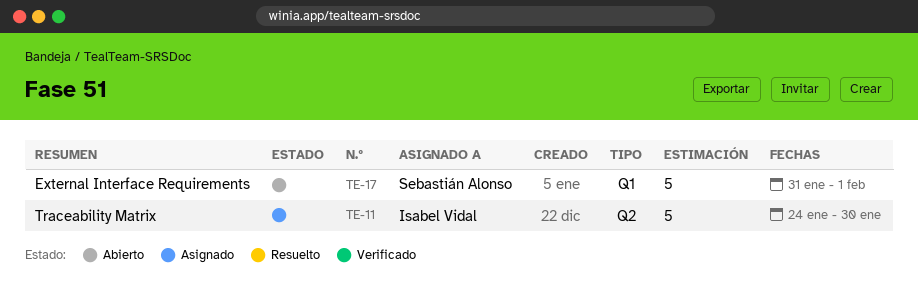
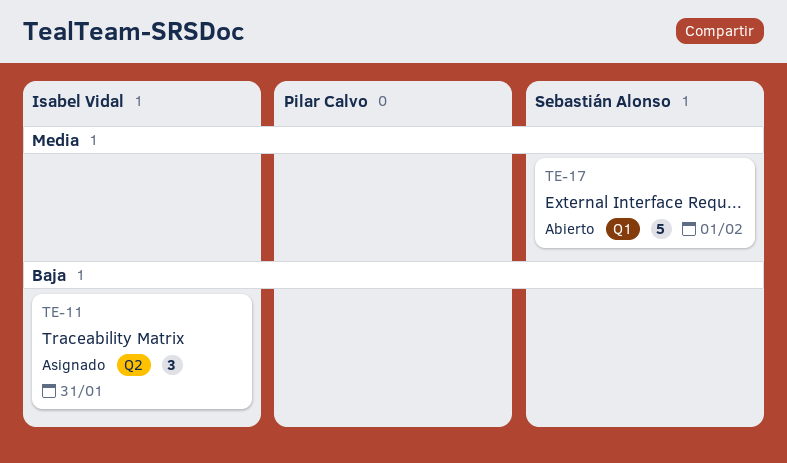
TE-11, estimate: 5 -> 3
TE-11, due: Jan 30 -> Jan 31

